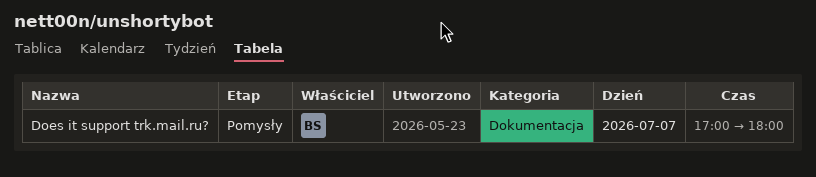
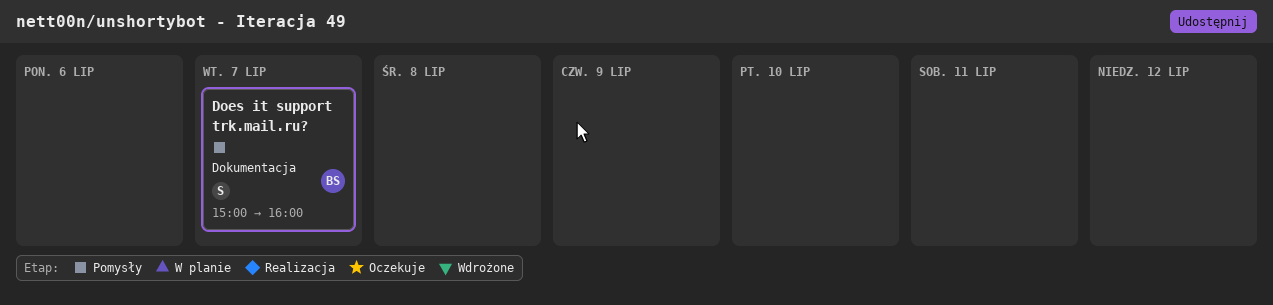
Does it support trk.mail.ru?, begins: 17:00 -> 15:00
Does it support trk.mail.ru?, ends: 18:00 -> 16:00

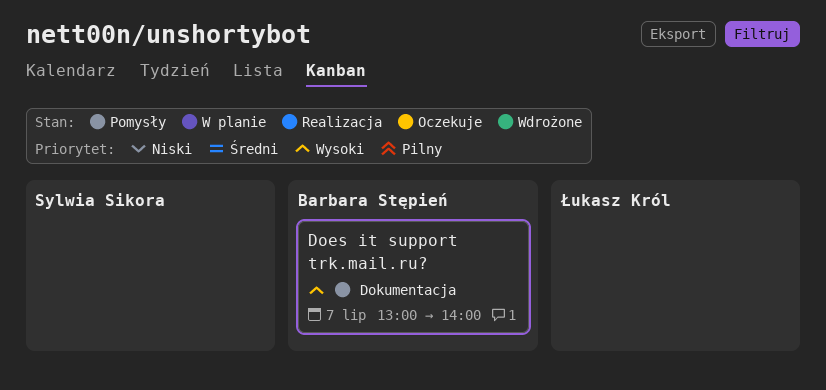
Does it support trk.mail.ru?, begins: 15:00 -> 13:00
Does it support trk.mail.ru?, ends: 16:00 -> 14:00

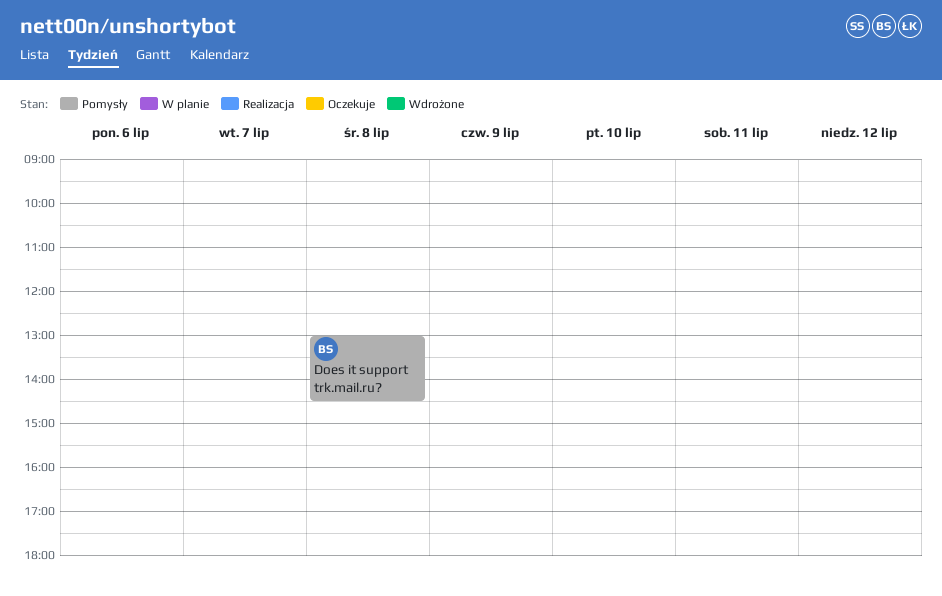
Does it support trk.mail.ru?, day: Jul 7 -> Jul 8
Does it support trk.mail.ru?, ends: 14:00 -> 14:30

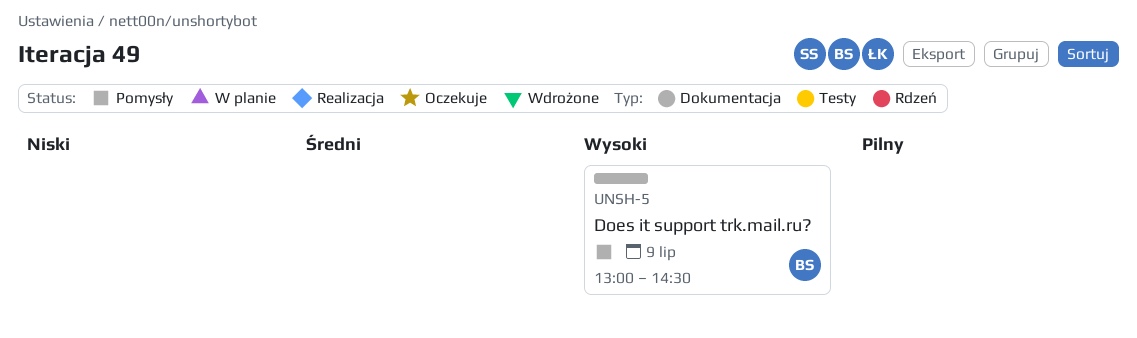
Does it support trk.mail.ru?, day: Jul 8 -> Jul 9

